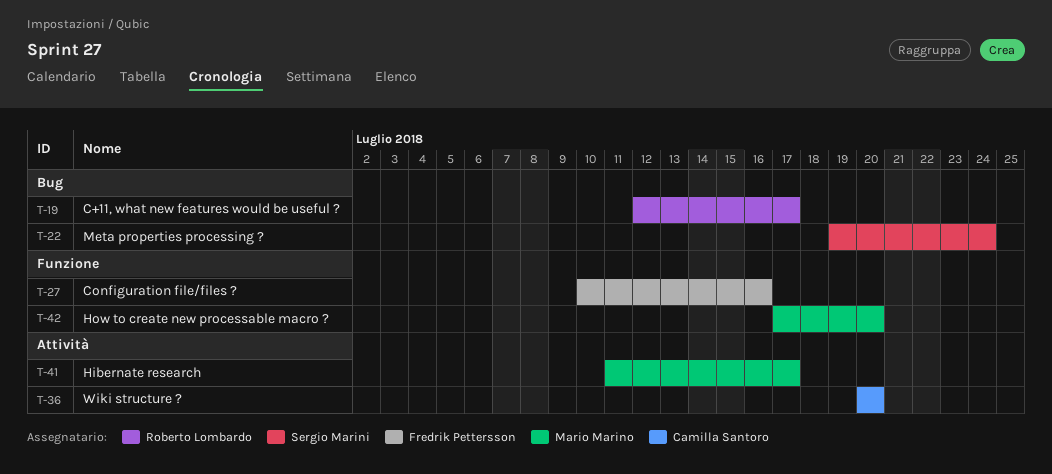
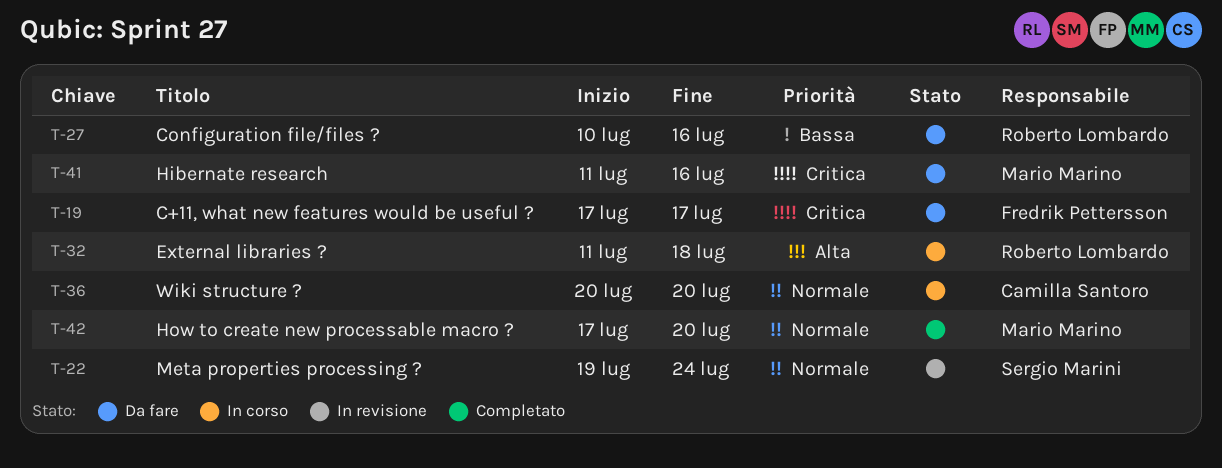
T-19, owner: Roberto Lombardo -> Fredrik Pettersson
T-19, start: Jul 12 -> Jul 17
T-27, owner: Fredrik Pettersson -> Roberto Lombardo
T-32: none -> present
T-41, due: Jul 17 -> Jul 16

